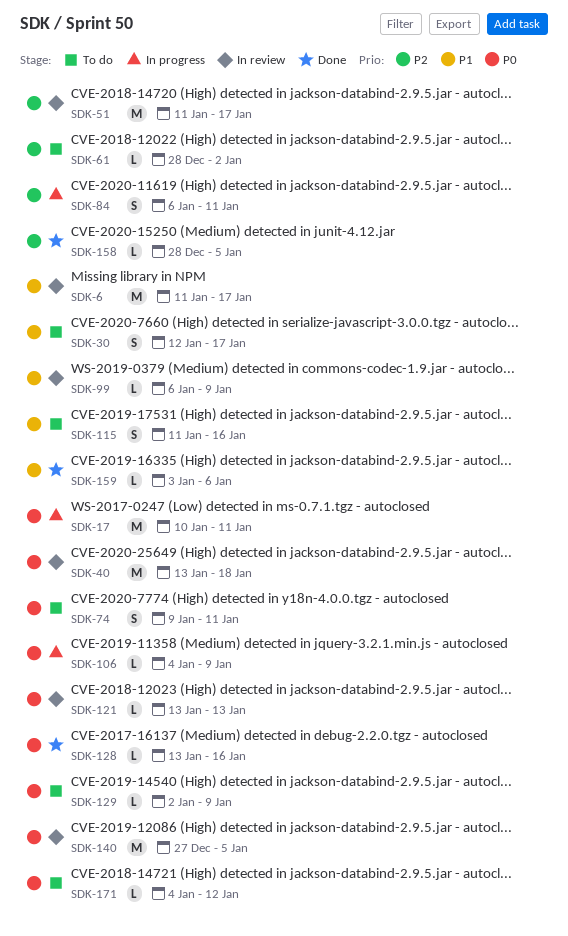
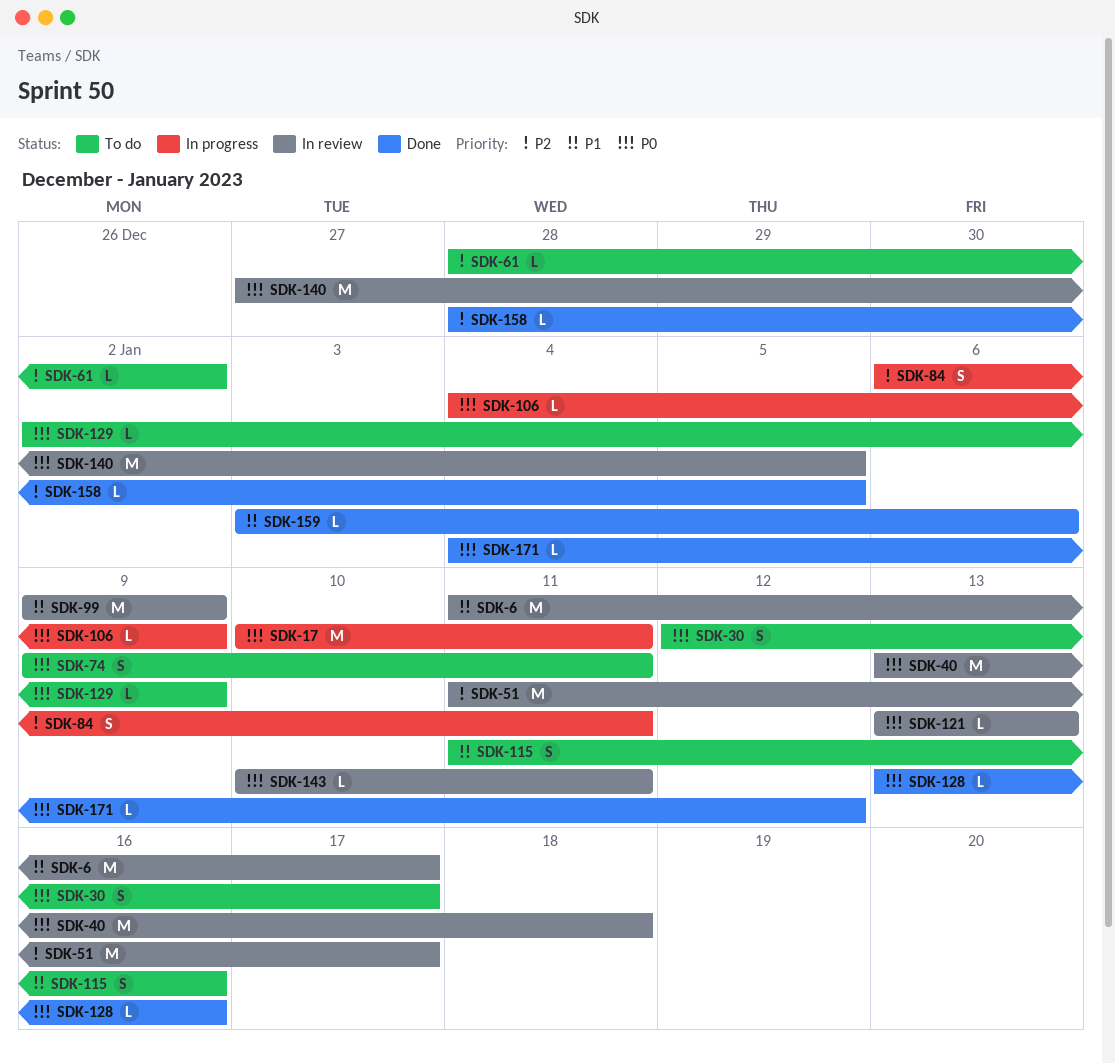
SDK-30, priority: P1 -> P0
SDK-99, estimate: L -> M
SDK-99, start: Jan 6 -> Jan 9
SDK-143: none -> present
SDK-171, status: To do -> Done

